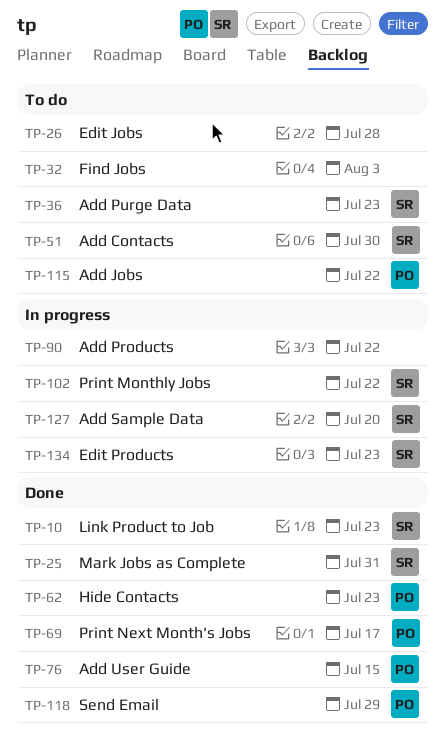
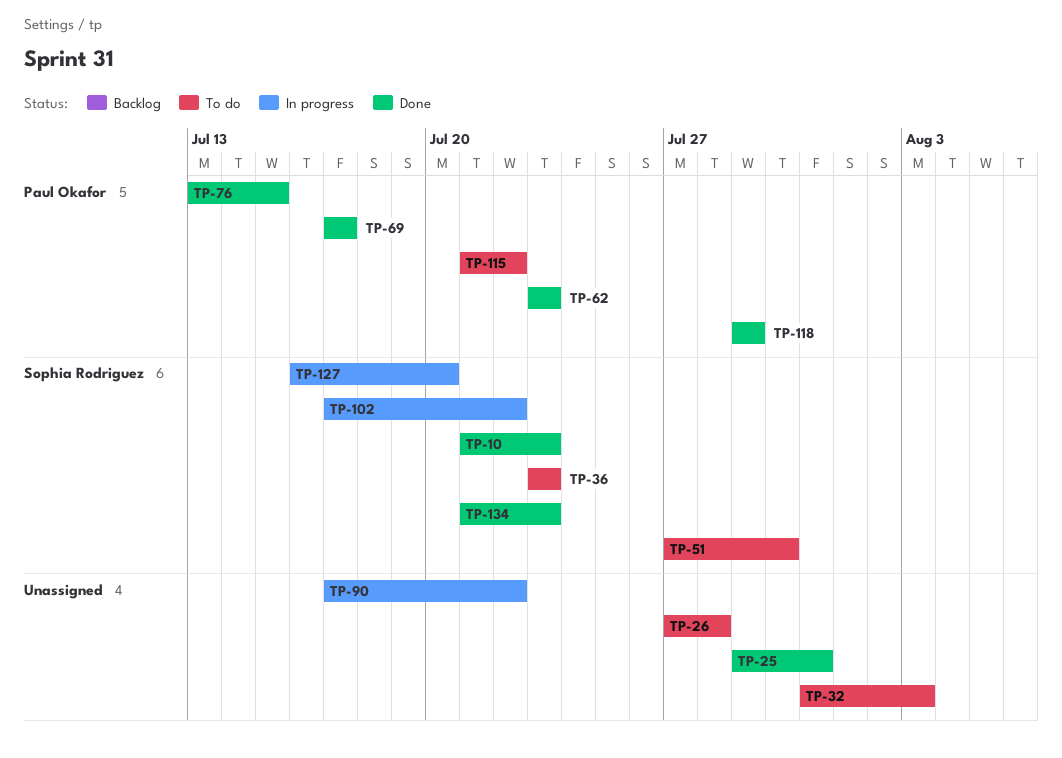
TP-25, owner: Sophia Rodriguez -> none
TP-134, status: In progress -> Done

